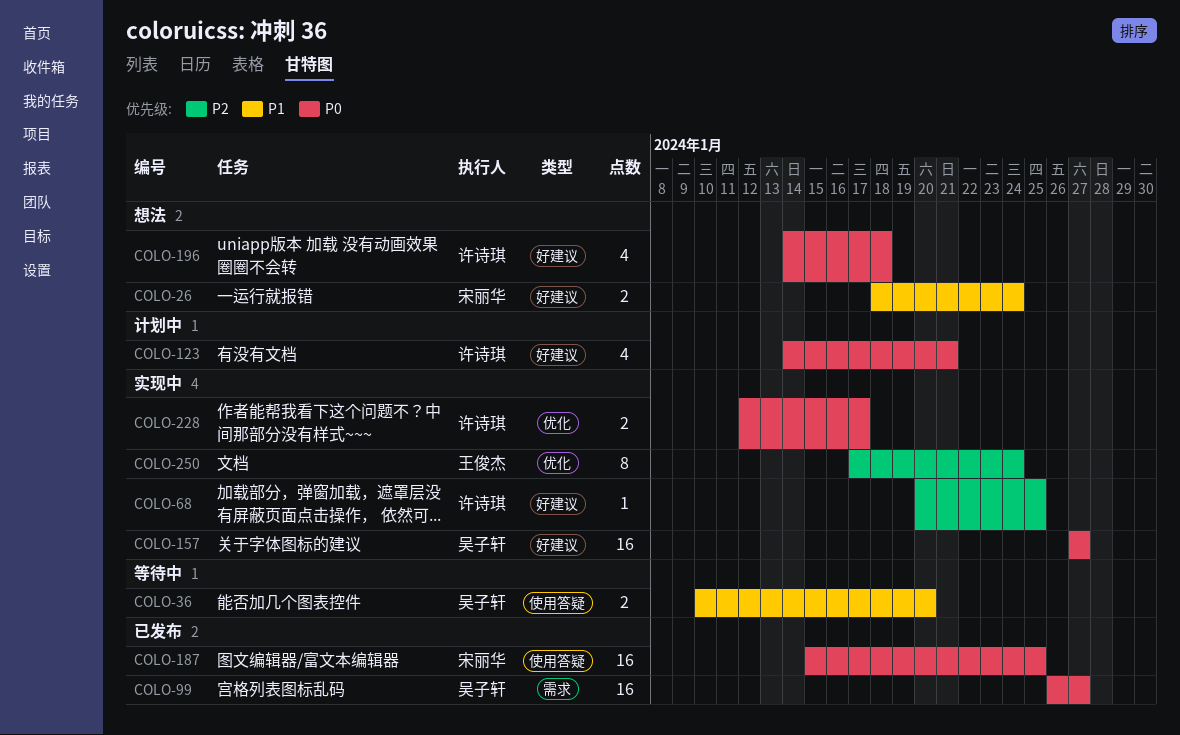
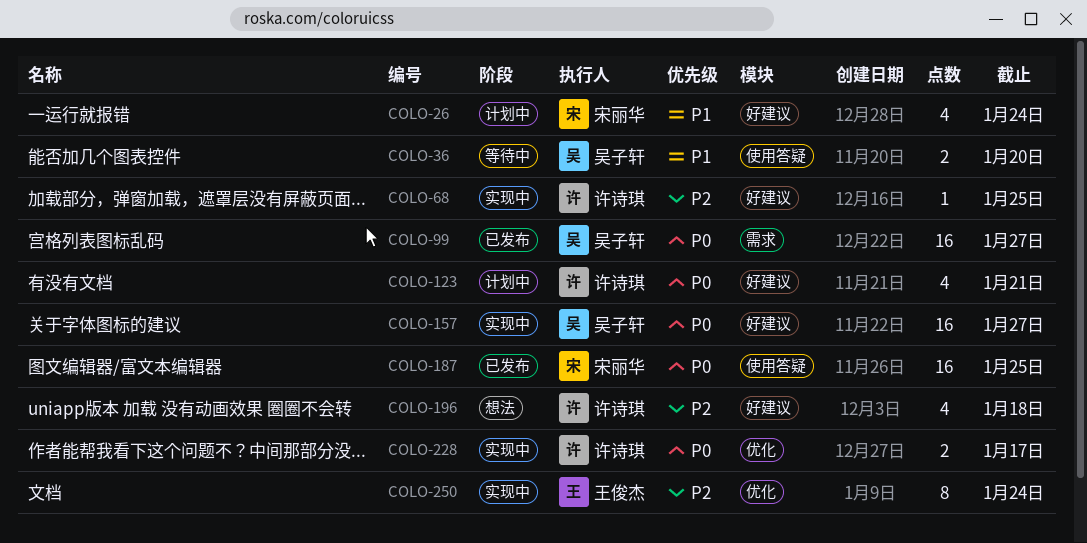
COLO-26, status: 想法 -> 计划中
COLO-26, estimate: 2 -> 4
COLO-196, priority: P0 -> P2

